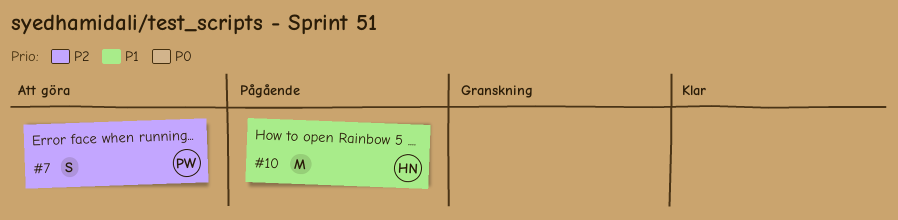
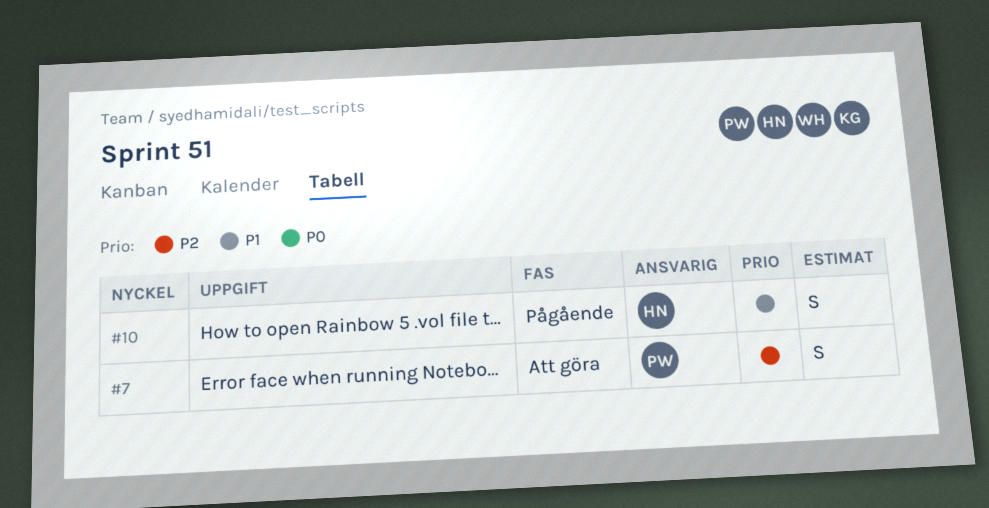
#10, estimate: M -> S

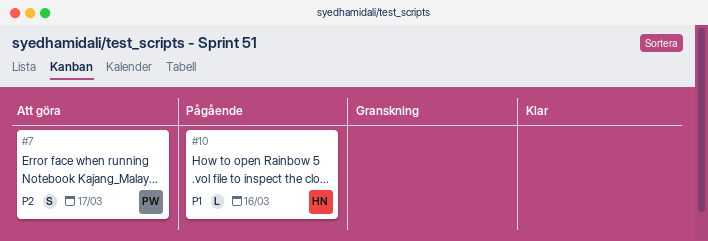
#10, estimate: S -> L

